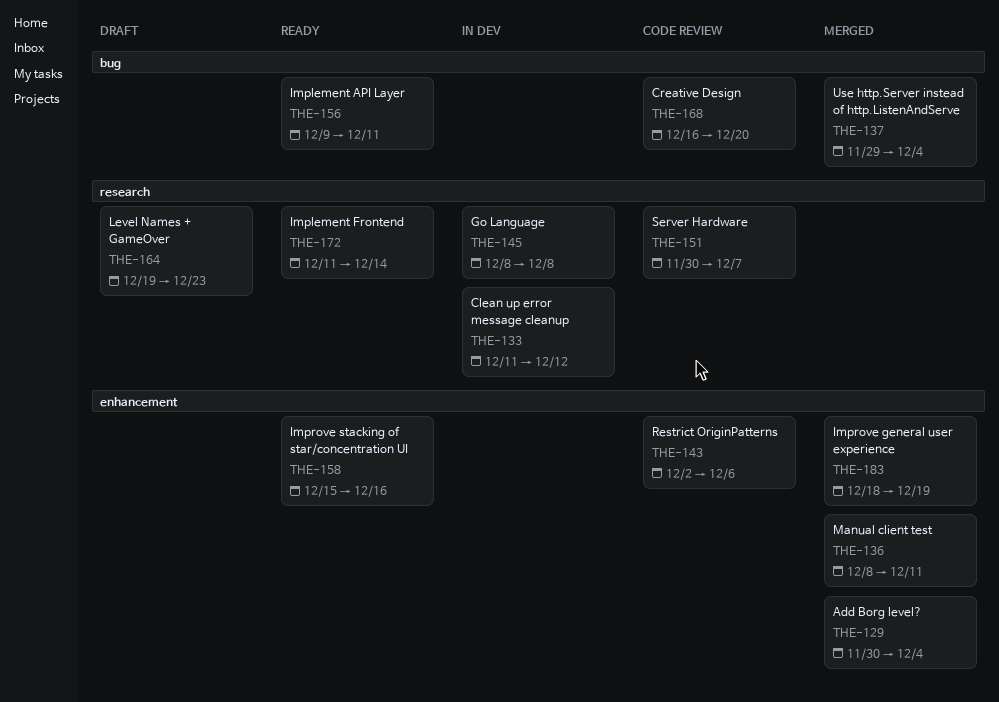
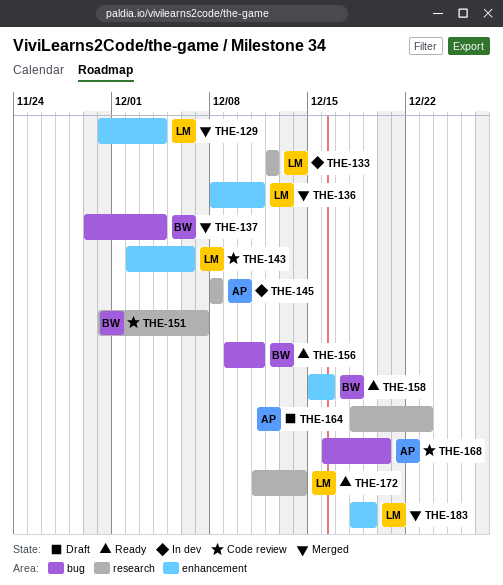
THE-133, start: Dec 11 -> Dec 12
THE-164, start: Dec 19 -> Dec 18

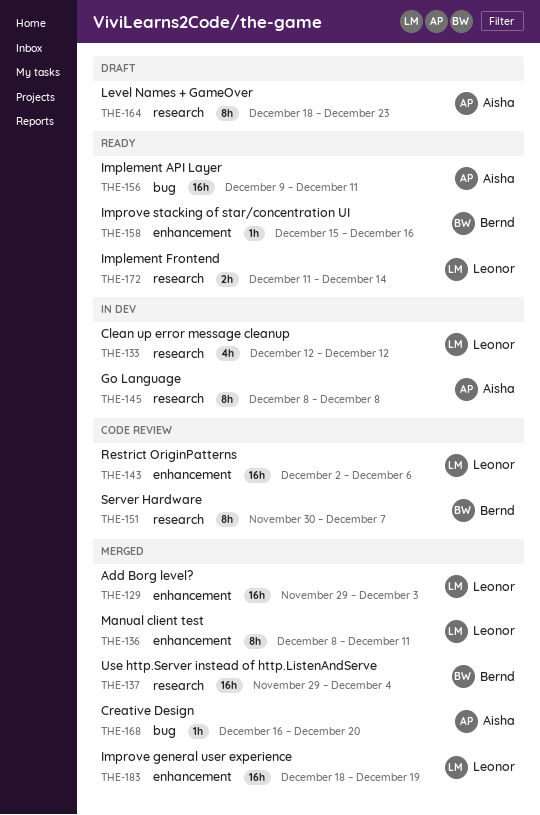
THE-129, start: Nov 30 -> Nov 29
THE-129, due: Dec 4 -> Dec 3
THE-137, label: bug -> research
THE-156, owner: Bernd -> Aisha
THE-168, status: Code review -> Merged

